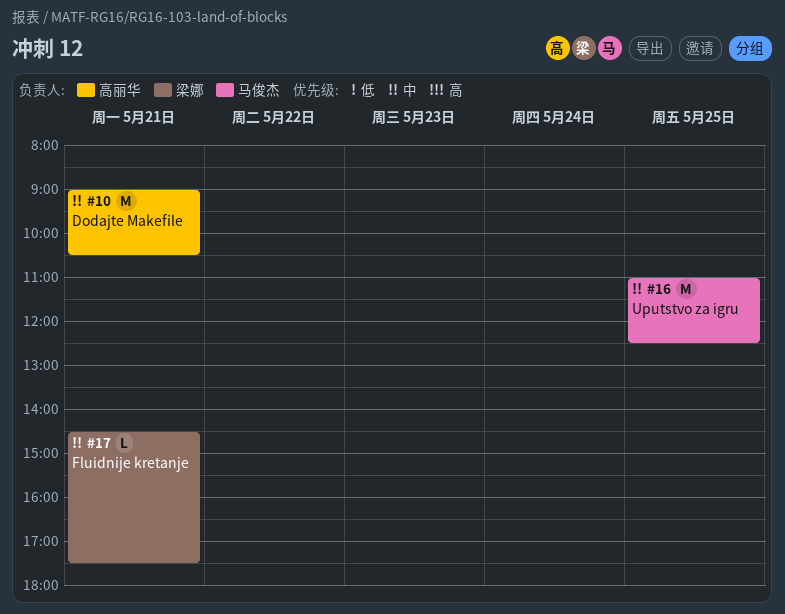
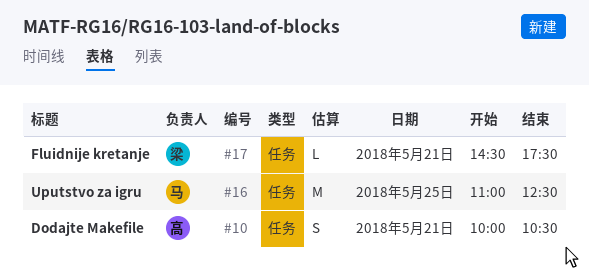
#10, estimate: M -> S
#10, begins: 09:00 -> 10:00

